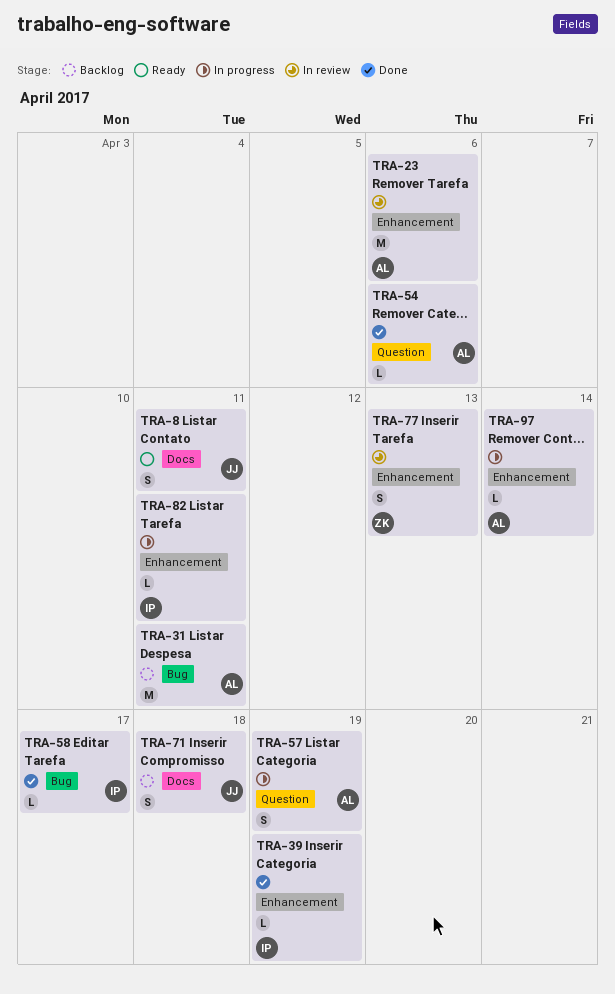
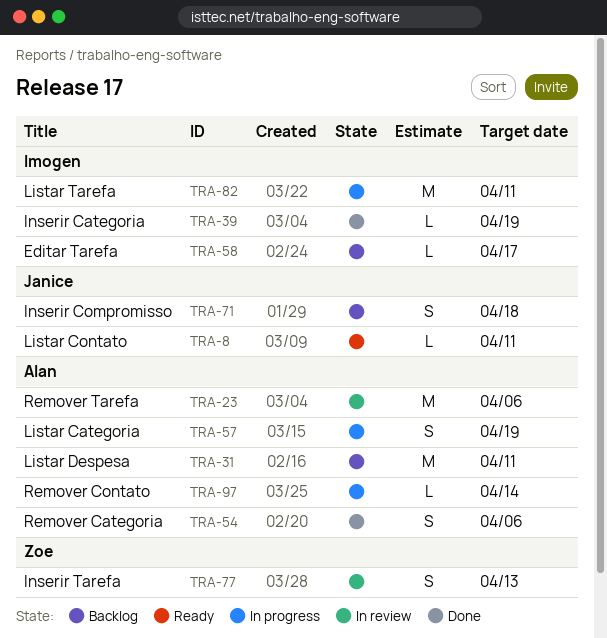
TRA-8, estimate: S -> L
TRA-54, estimate: L -> S
TRA-58, status: Done -> Backlog
TRA-82, estimate: L -> M

